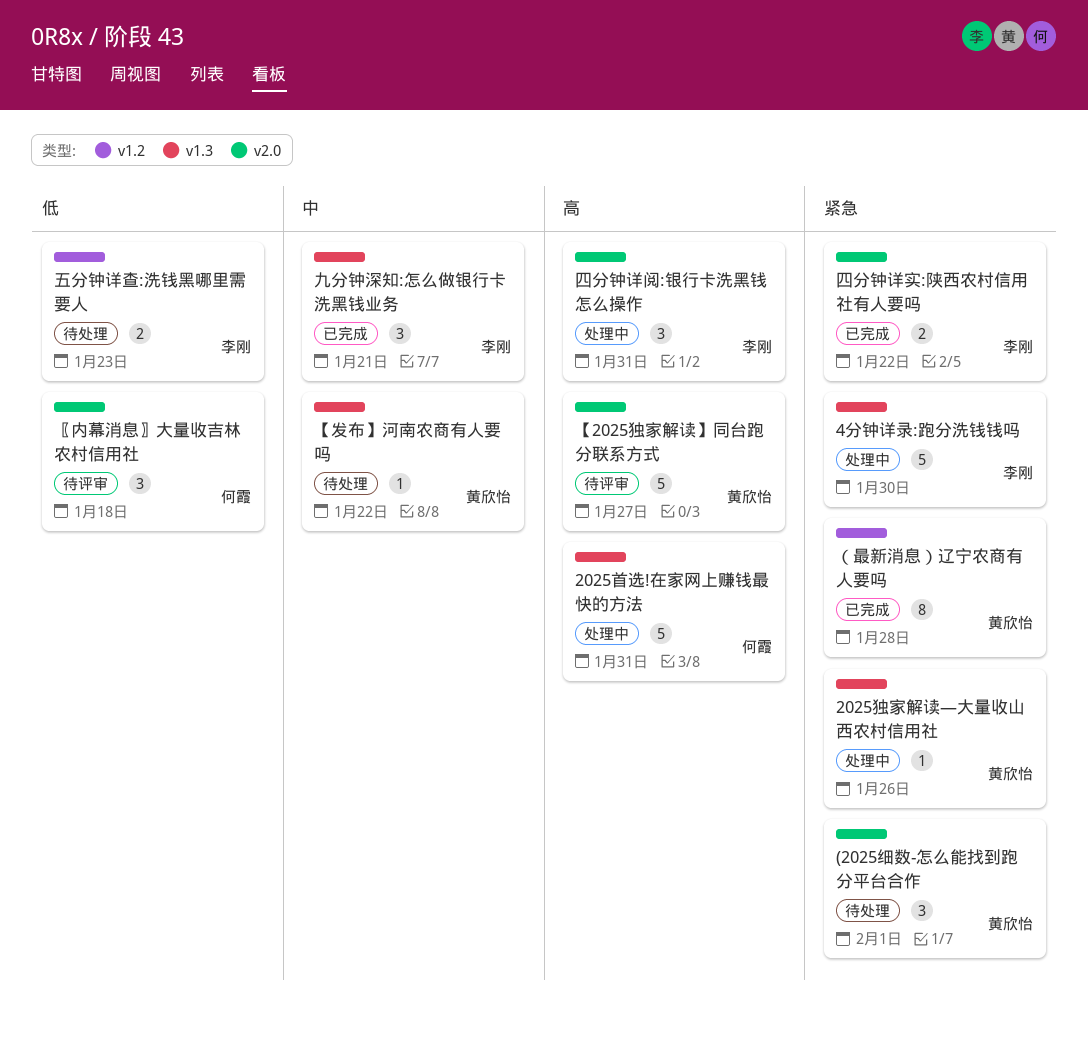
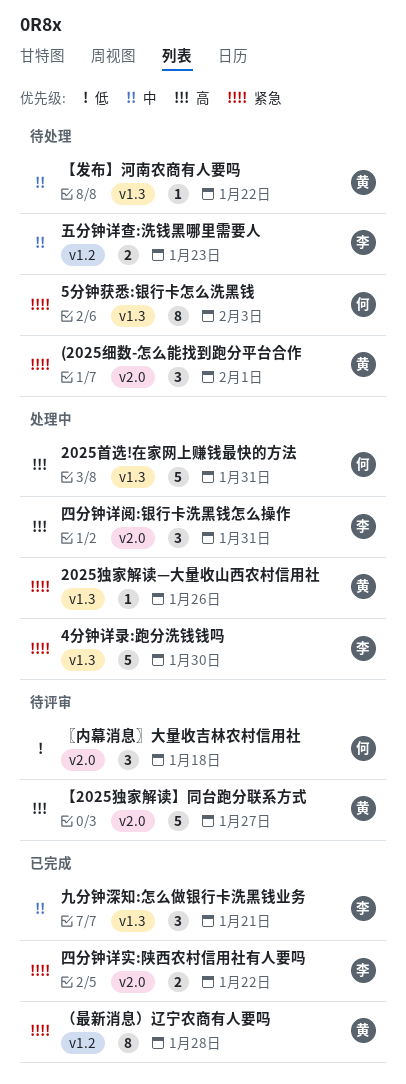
5分钟获悉:银行卡怎么洗黑钱: none -> present
五分钟详查:洗钱黑哪里需要人, priority: 低 -> 中

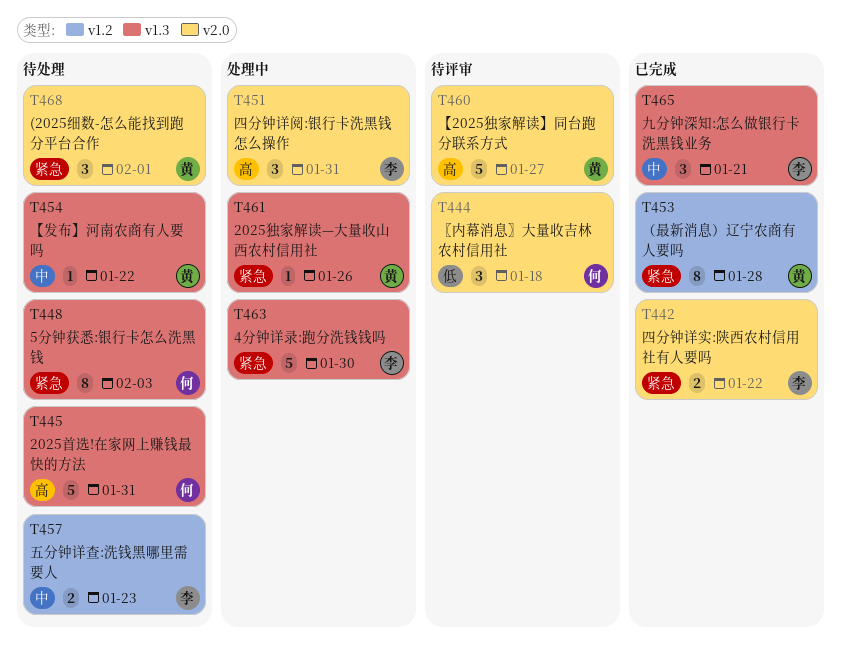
2025首选!在家网上赚钱最快的方法, status: 处理中 -> 待处理

